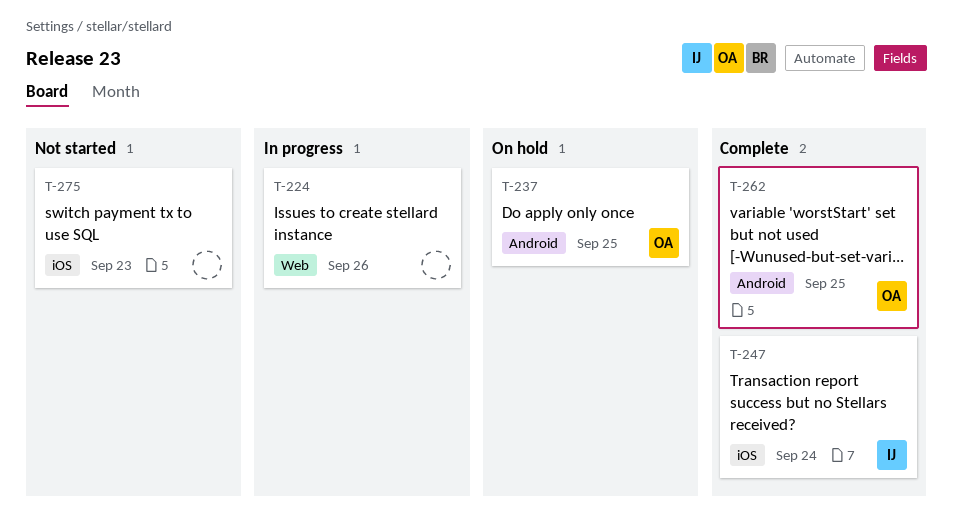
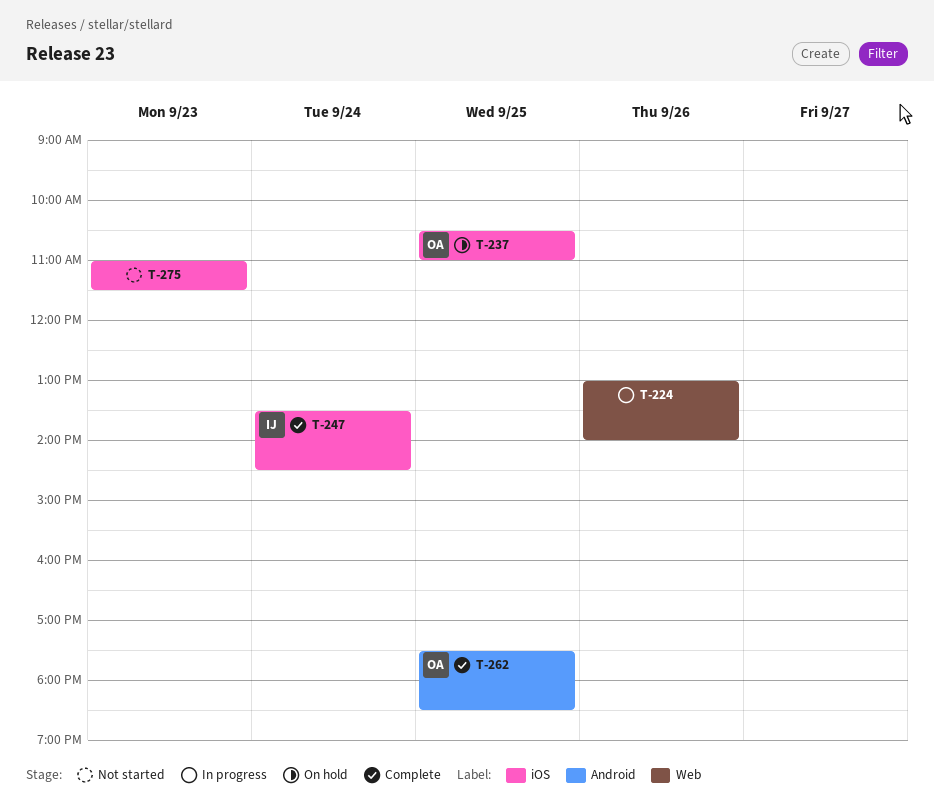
T-237, label: Android -> iOS

